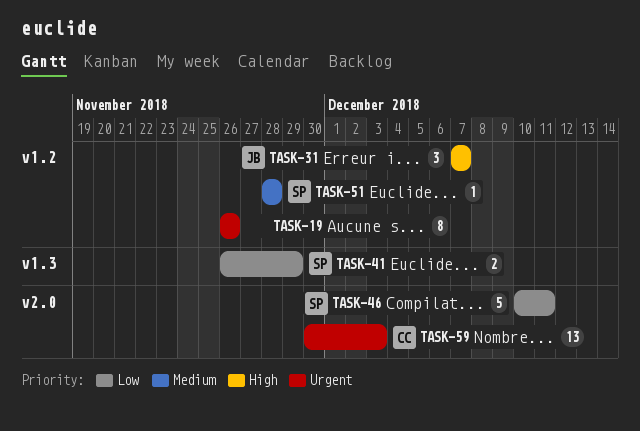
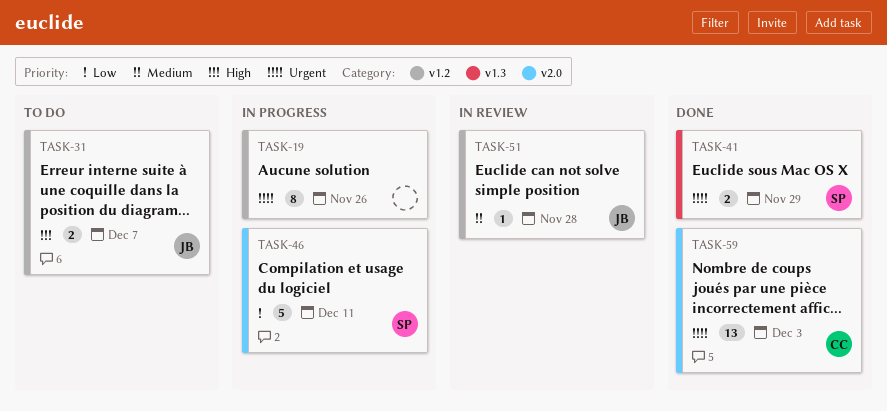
TASK-31, estimate: 3 -> 2
TASK-41, priority: Low -> Urgent
TASK-51, owner: SP -> JB

